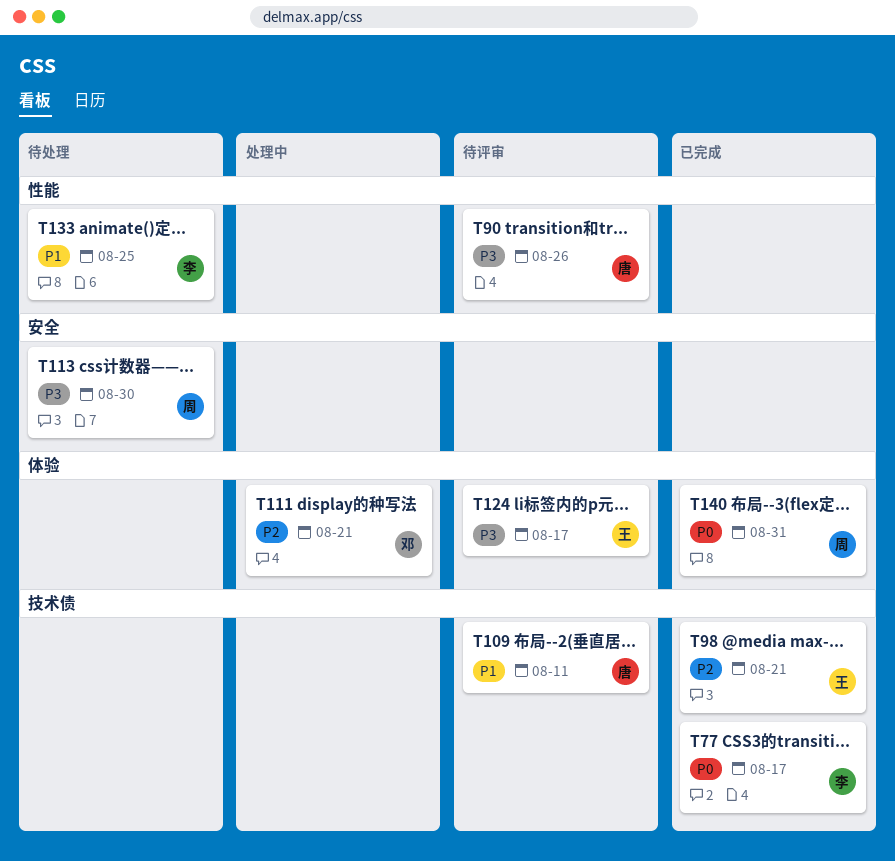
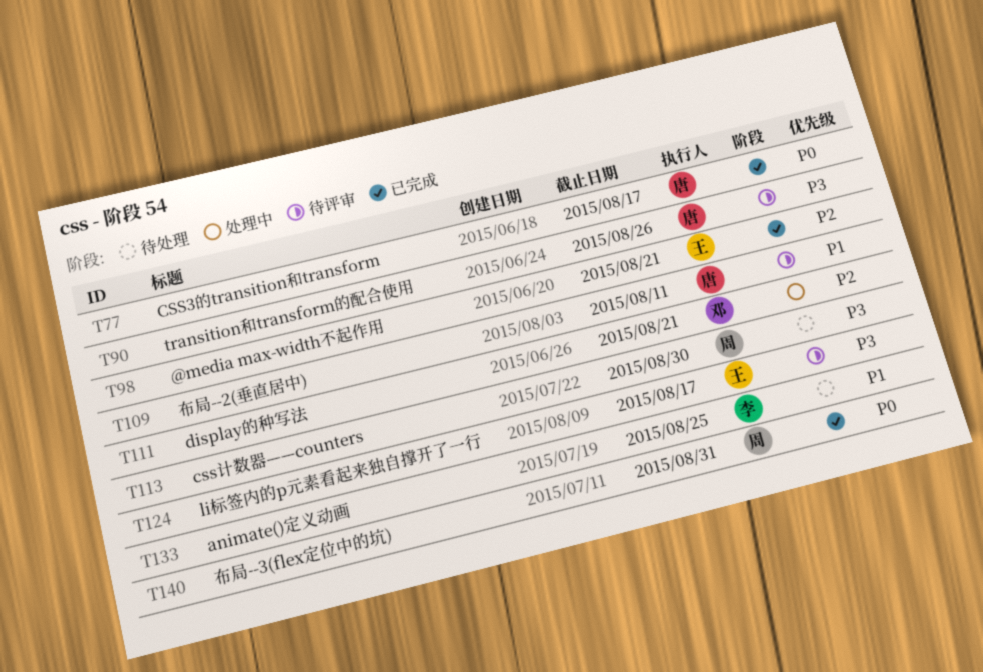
T77, owner: 李 -> 唐

